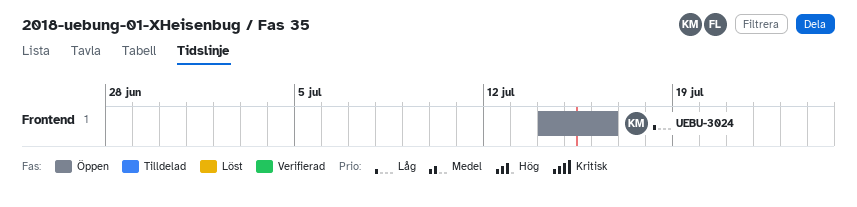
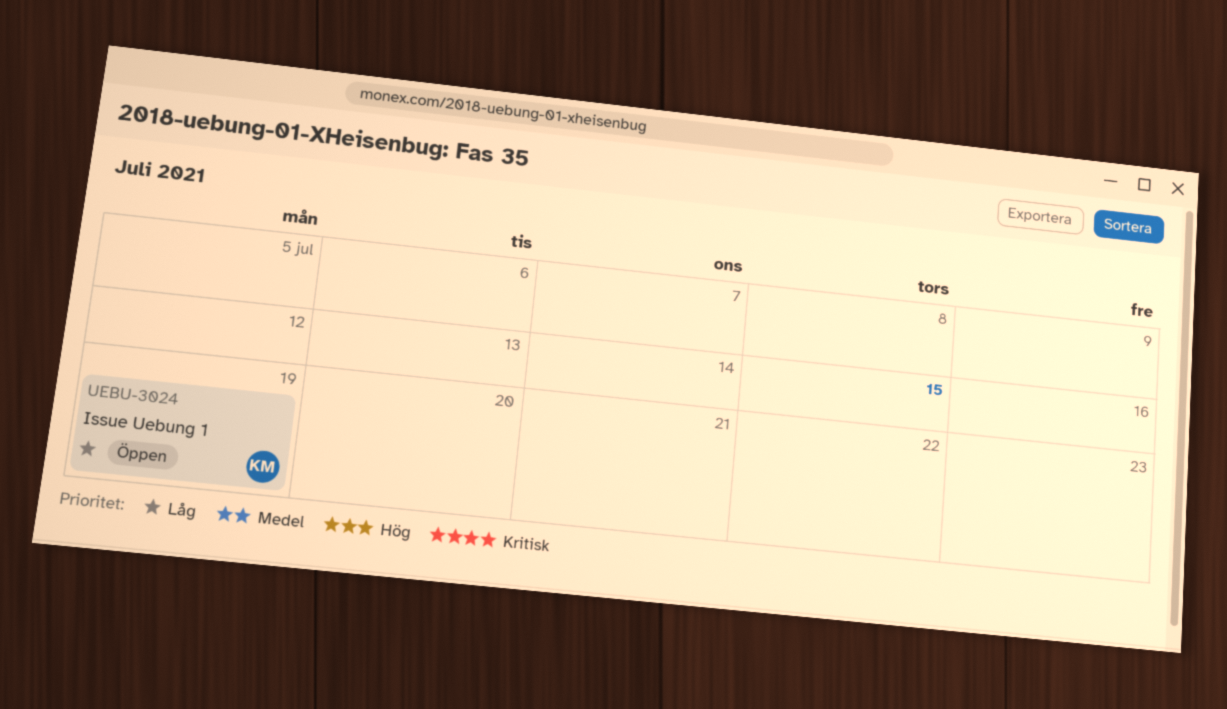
UEBU-3024, due: Jul 16 -> Jul 19

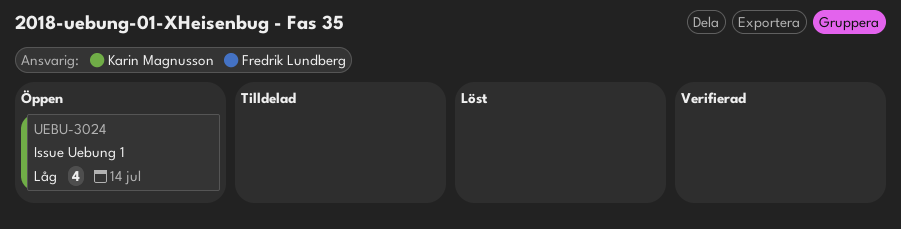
UEBU-3024, due: Jul 19 -> Jul 14

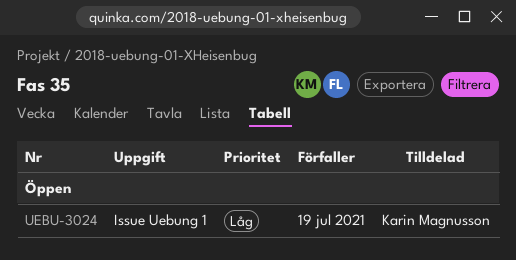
UEBU-3024, due: Jul 14 -> Jul 19

